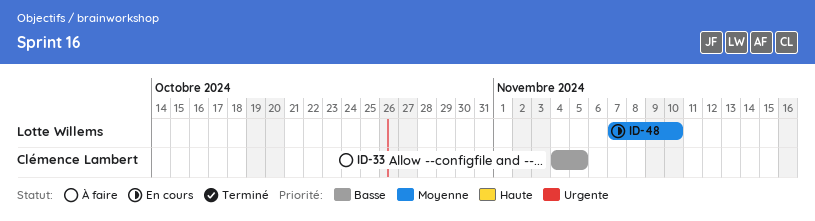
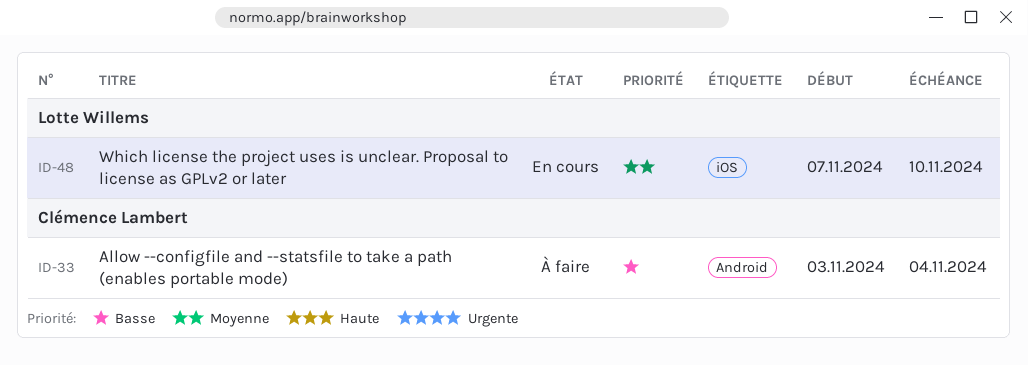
ID-33, start: Nov 4 -> Nov 3
ID-33, due: Nov 5 -> Nov 4

